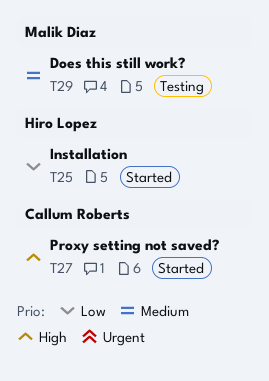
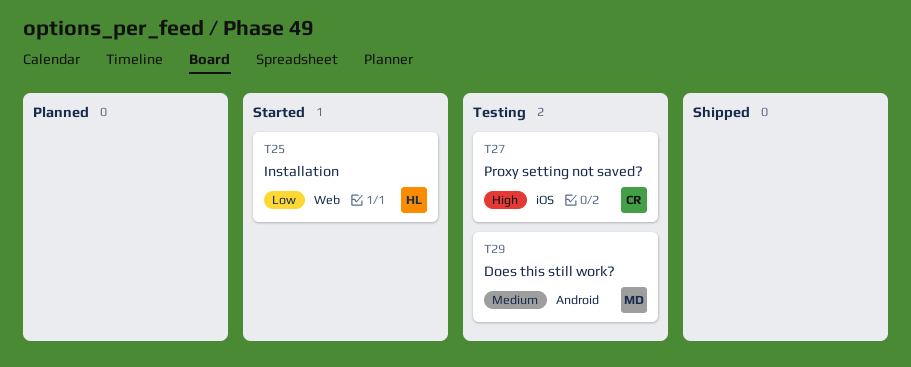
T27, status: Started -> Testing

